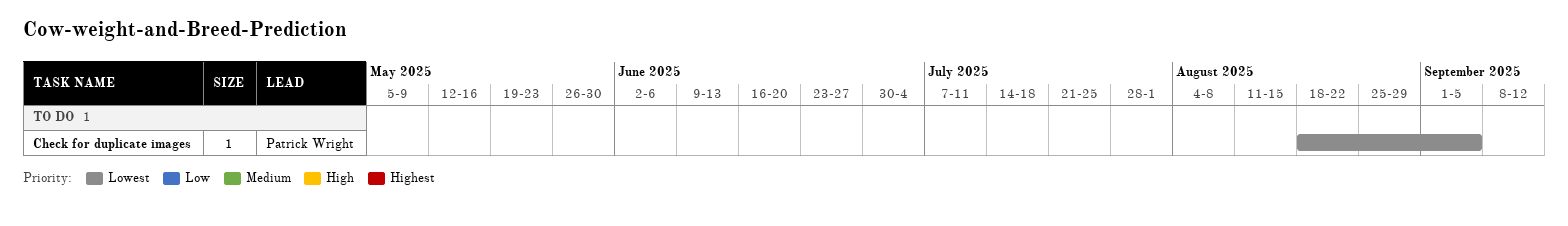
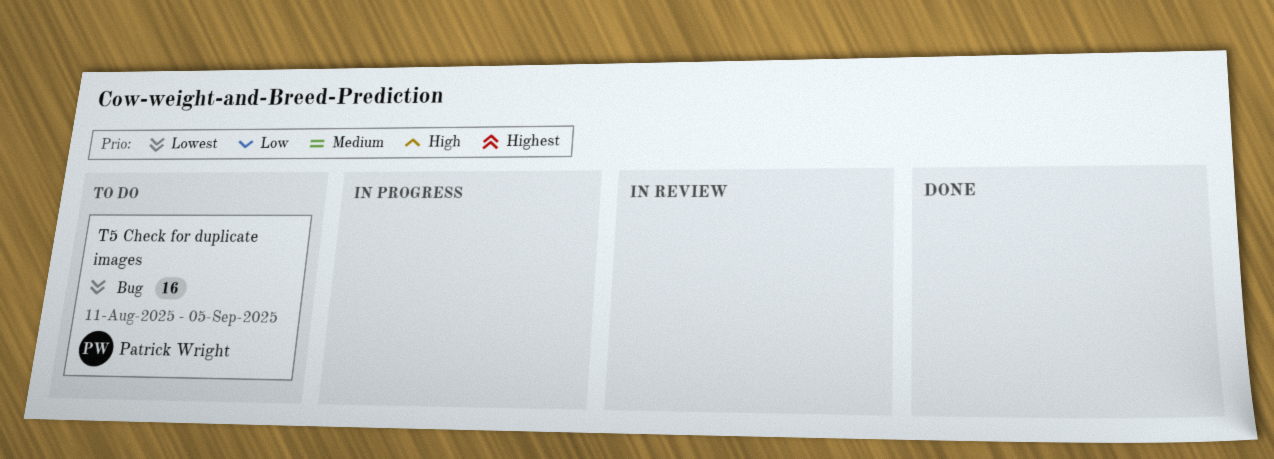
Check for duplicate images, estimate: 1 -> 16
Check for duplicate images, start: Aug 18 -> Aug 11

